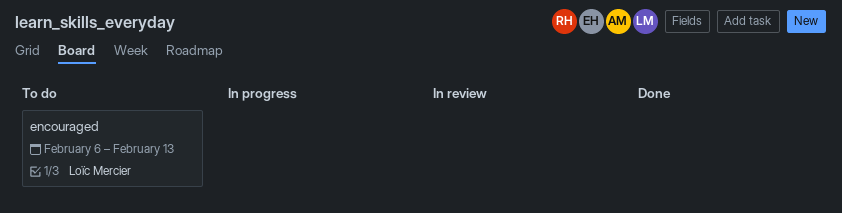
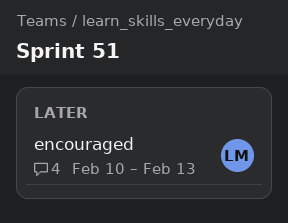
encouraged, start: Feb 6 -> Feb 10

